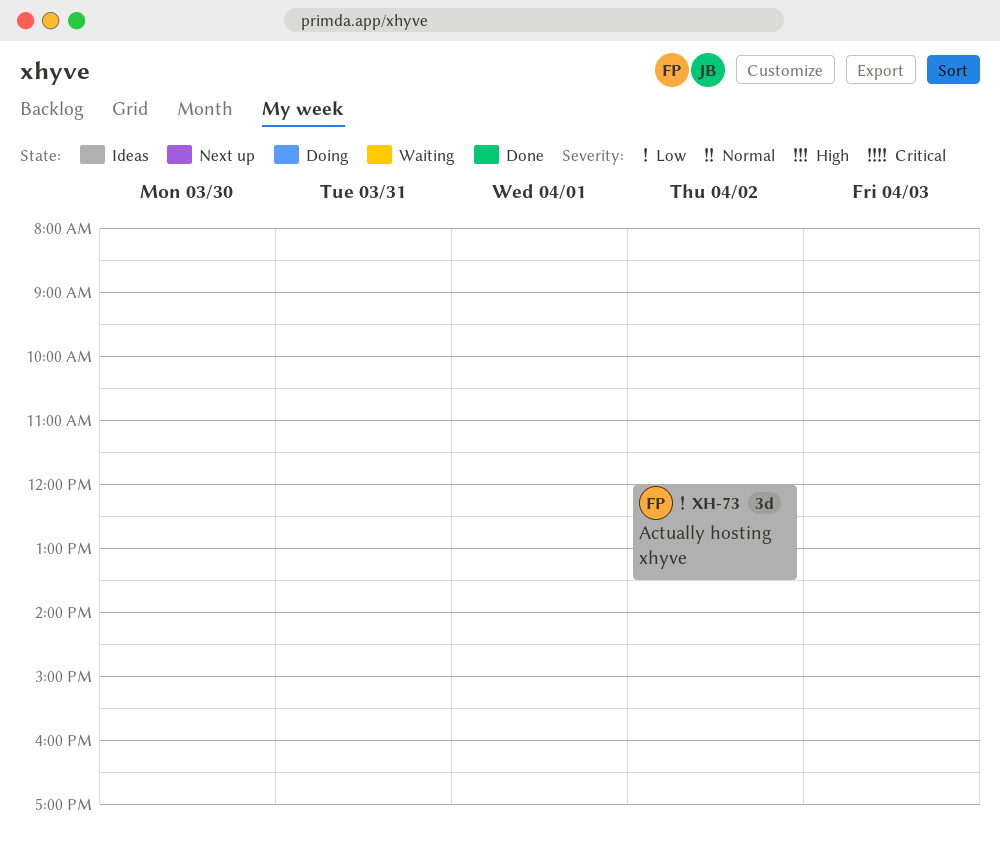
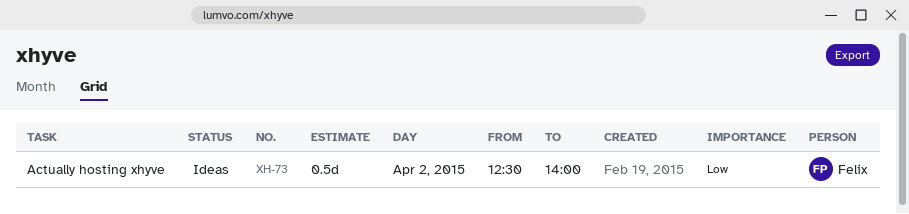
XH-73, estimate: 3d -> 0.5d
XH-73, begins: 12:00 -> 12:30
XH-73, ends: 13:30 -> 14:00

